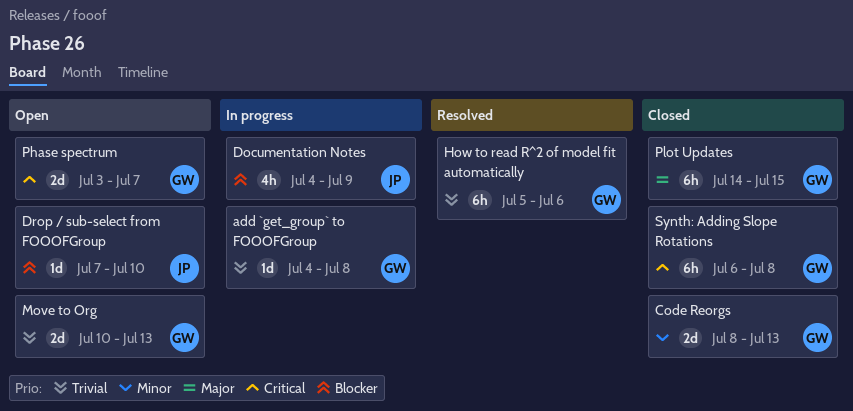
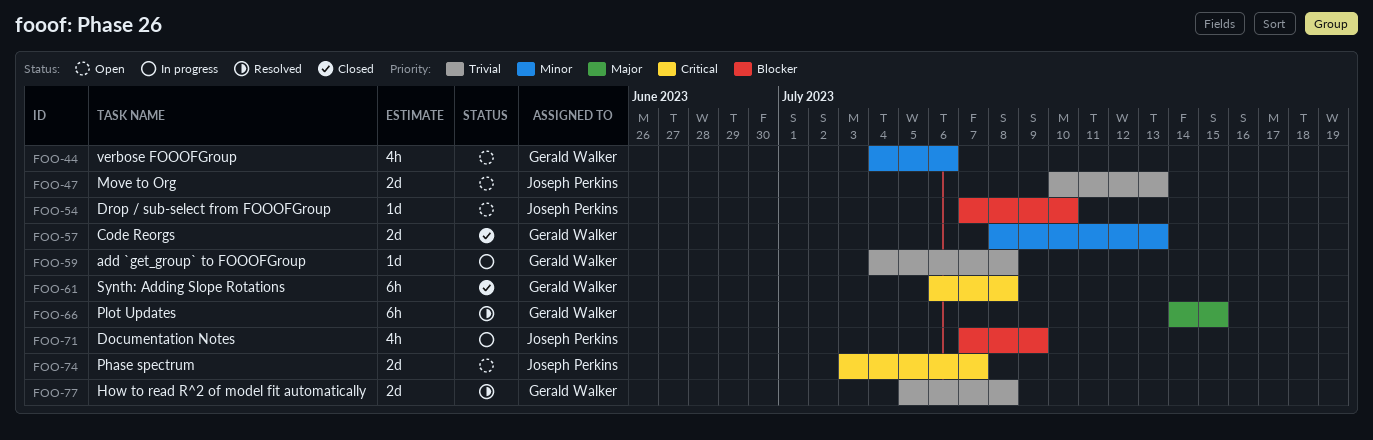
Documentation Notes, start: Jul 4 -> Jul 7
How to read R^2 of model fit automatically, estimate: 6h -> 2d
How to read R^2 of model fit automatically, due: Jul 6 -> Jul 8
Move to Org, owner: Gerald Walker -> Joseph Perkins
Phase spectrum, owner: Gerald Walker -> Joseph Perkins
Plot Updates, status: Closed -> Resolved
verbose FOOOFGroup: none -> present

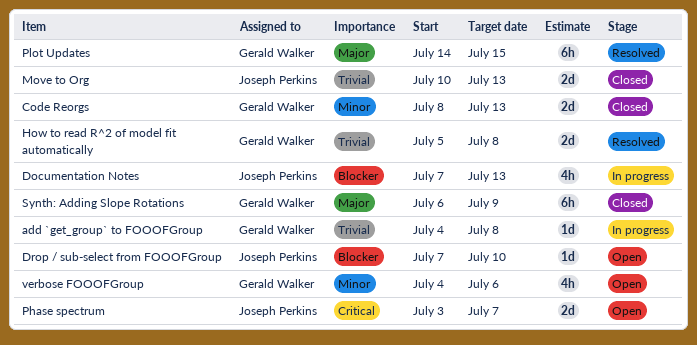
Documentation Notes, due: Jul 9 -> Jul 13
Move to Org, status: Open -> Closed
Synth: Adding Slope Rotations, priority: Critical -> Major
Synth: Adding Slope Rotations, due: Jul 8 -> Jul 9

